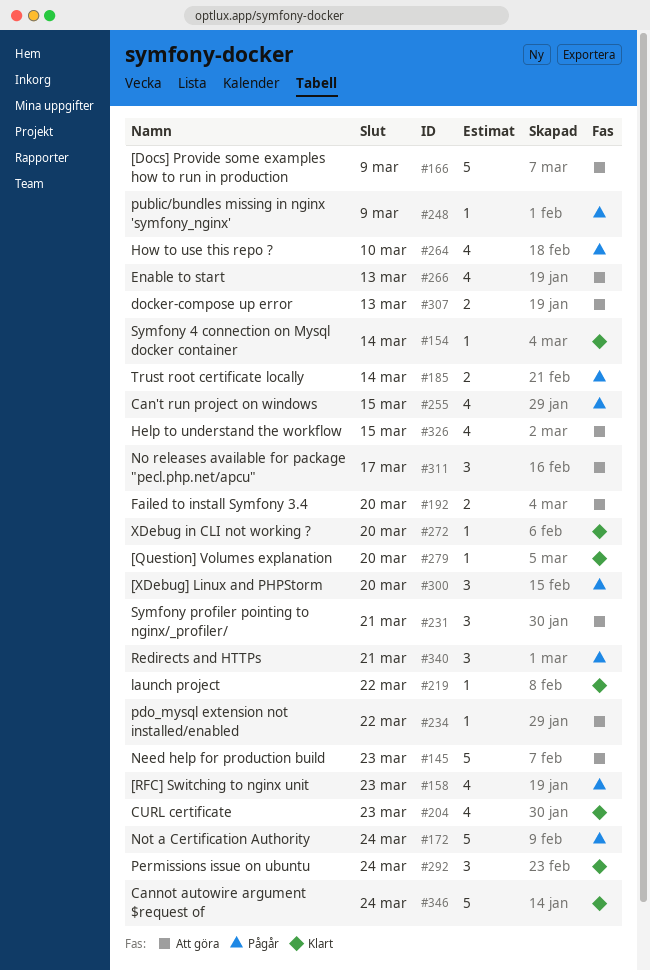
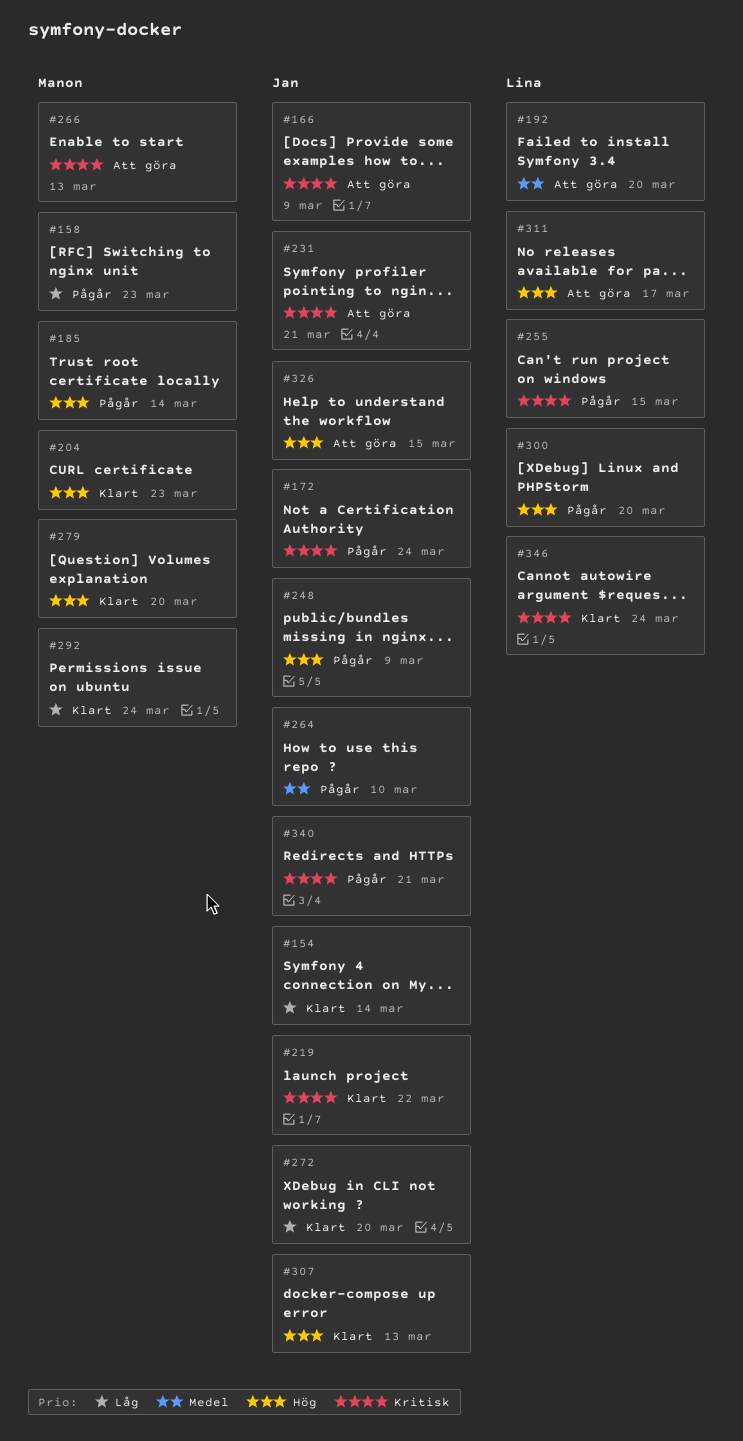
#145: present -> none
#234: present -> none
#307, status: Att göra -> Klart

